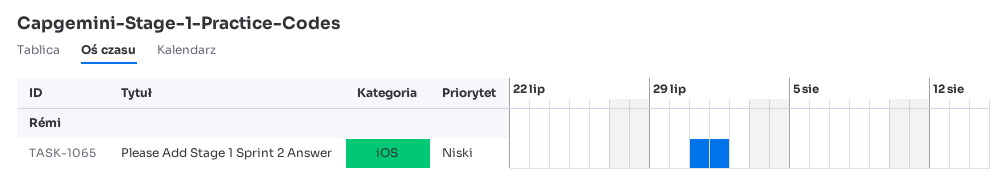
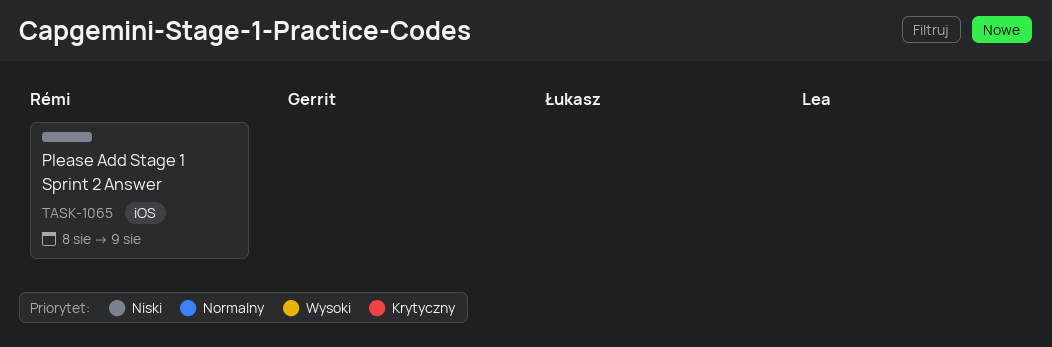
TASK-1065, start: Jul 31 -> Aug 8
TASK-1065, due: Aug 1 -> Aug 9

